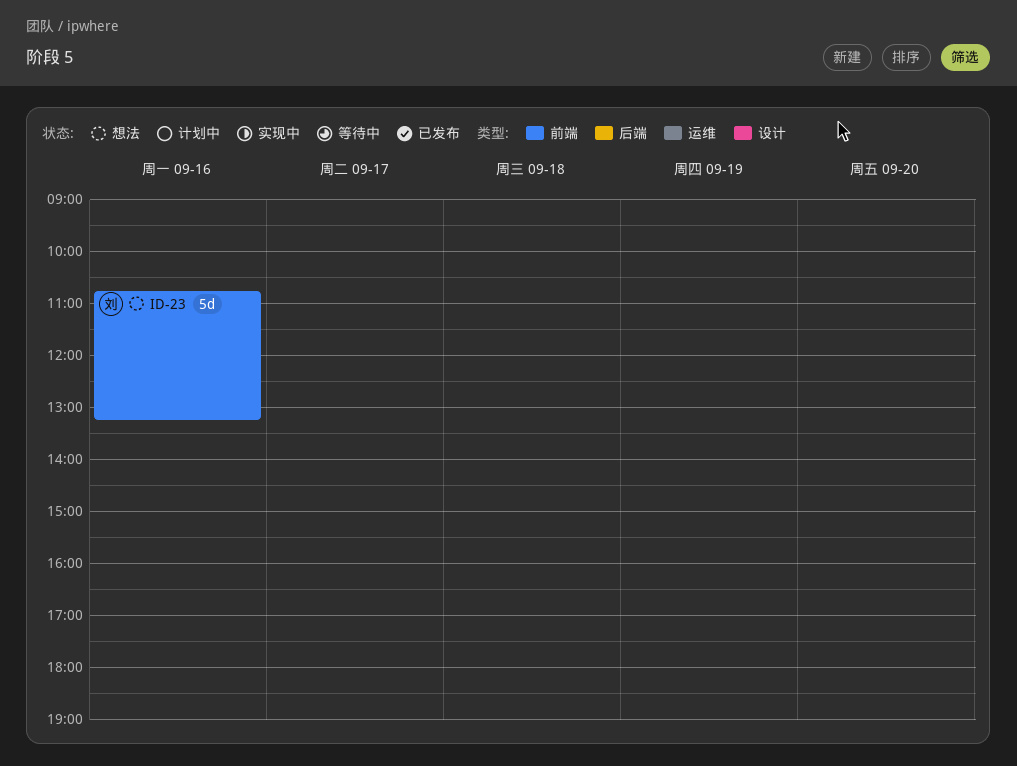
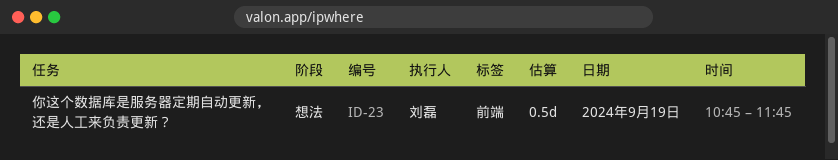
ID-23, estimate: 5d -> 0.5d
ID-23, day: Sep 16 -> Sep 19
ID-23, ends: 13:15 -> 11:45

